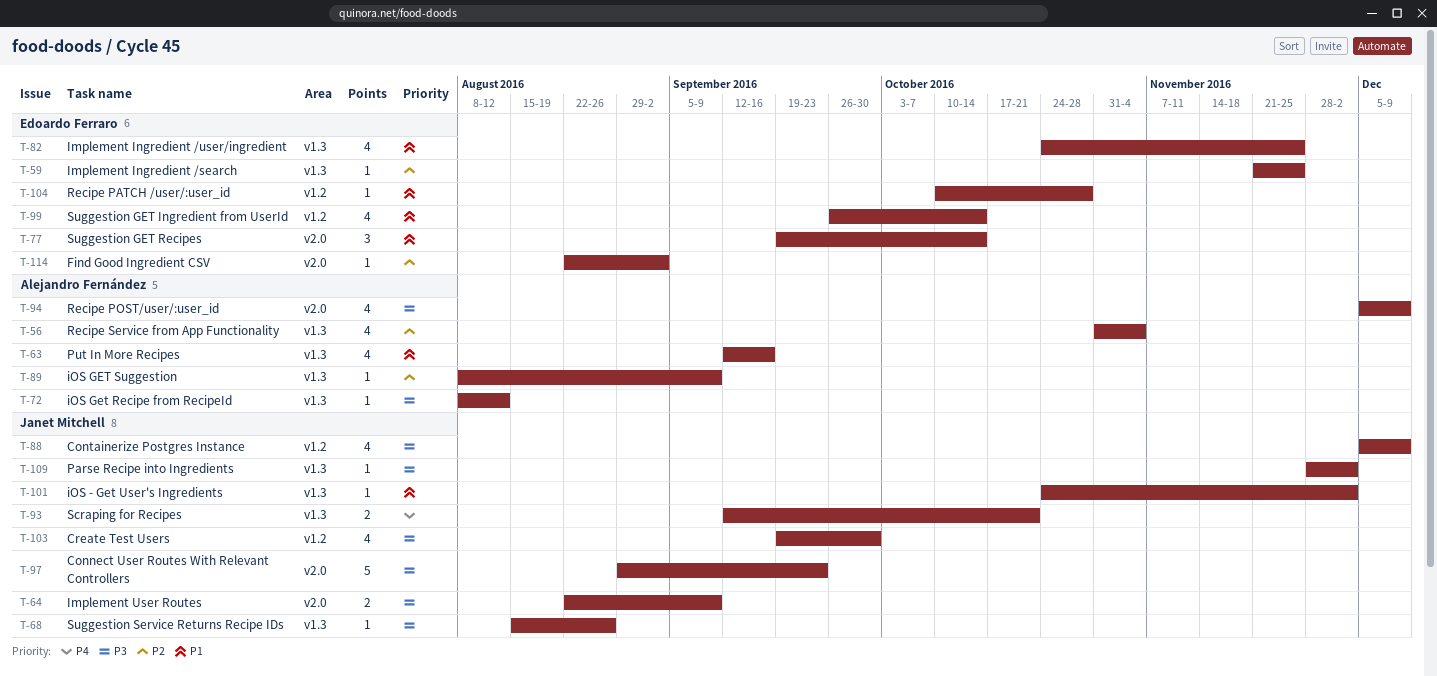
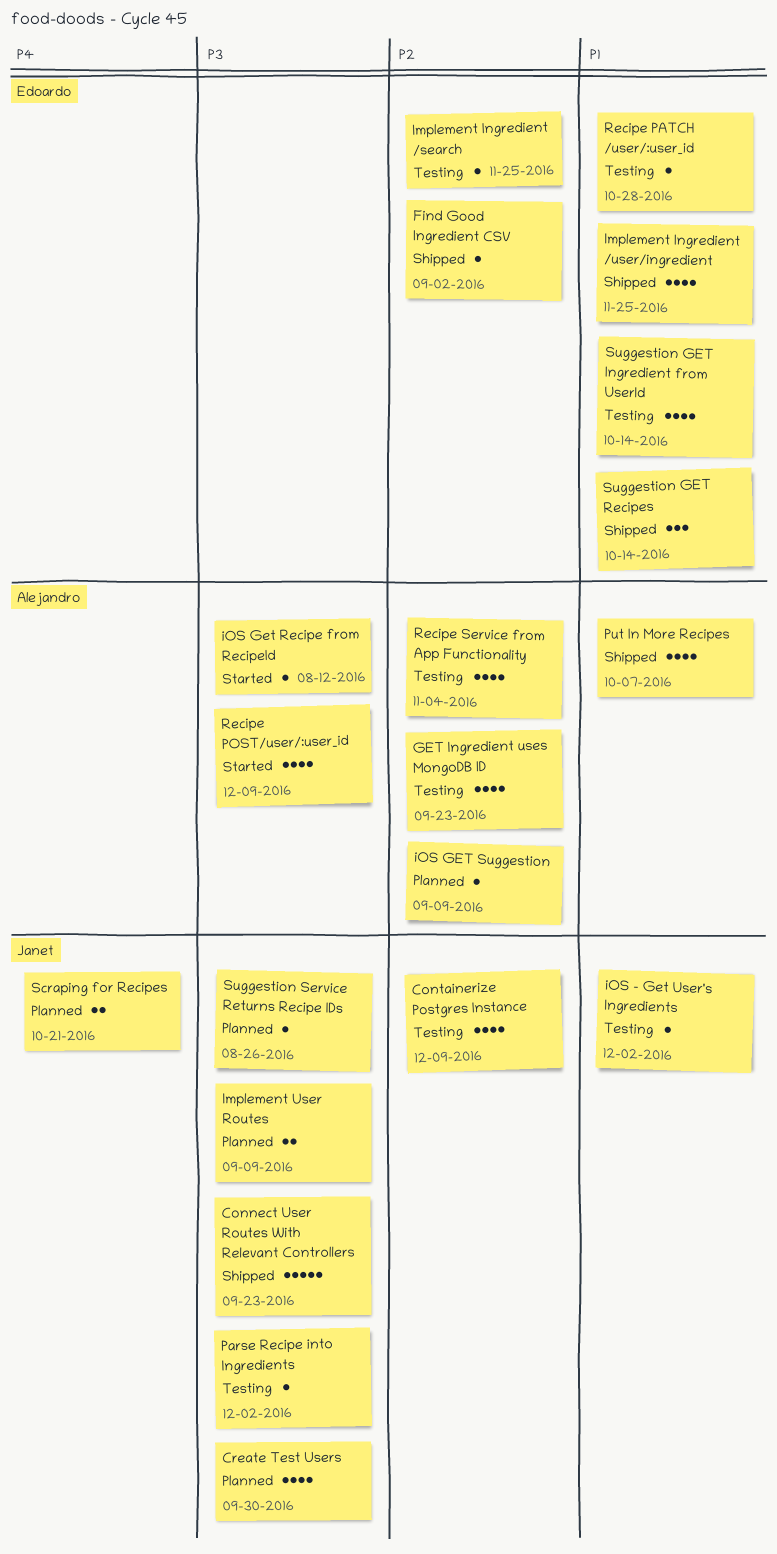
Containerize Postgres Instance, priority: P3 -> P2
GET Ingredient uses MongoDB ID: none -> present
Put In More Recipes, due: Sep 16 -> Oct 7

